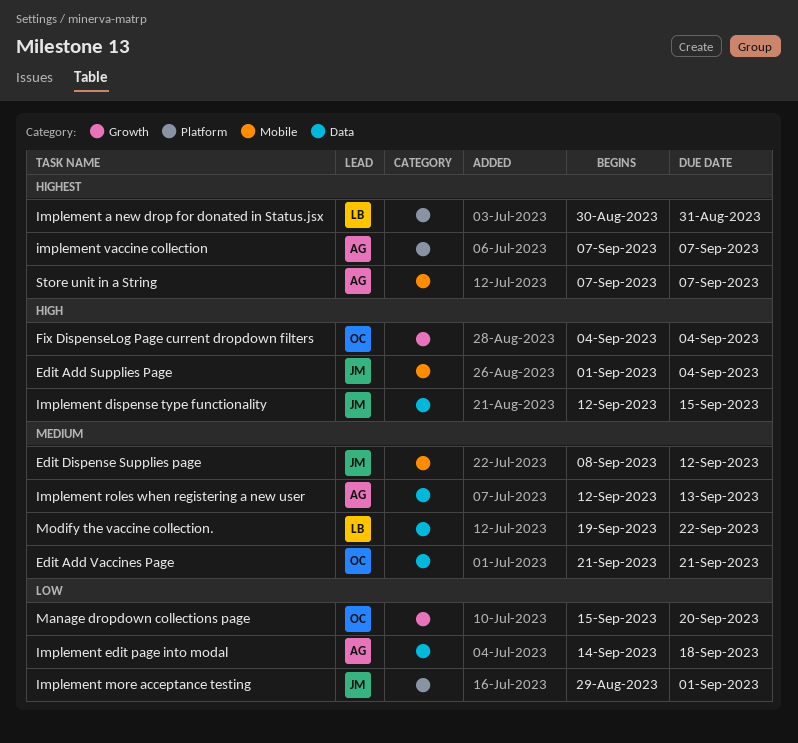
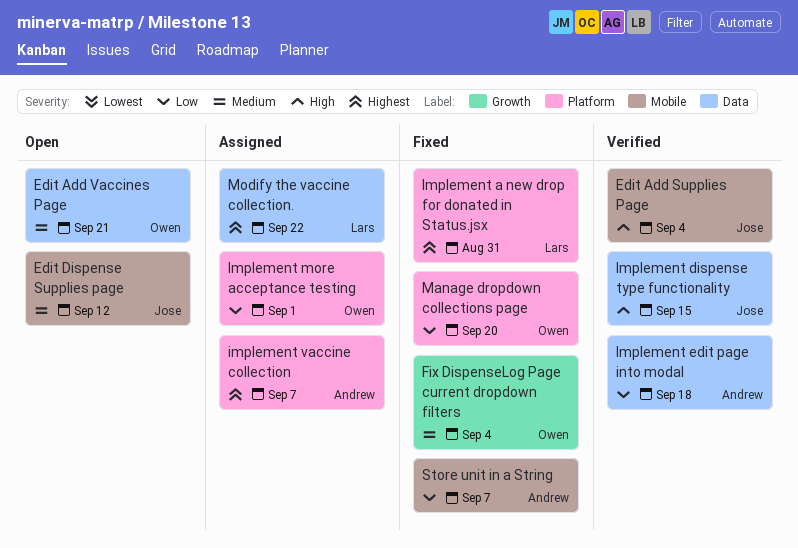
Fix DispenseLog Page current dropdown filters, priority: High -> Medium
Implement more acceptance testing, owner: Jose -> Owen
Implement roles when registering a new user: present -> none
Manage dropdown collections page, label: Growth -> Platform
Modify the vaccine collection., priority: Medium -> Highest
Store unit in a String, priority: Highest -> Low

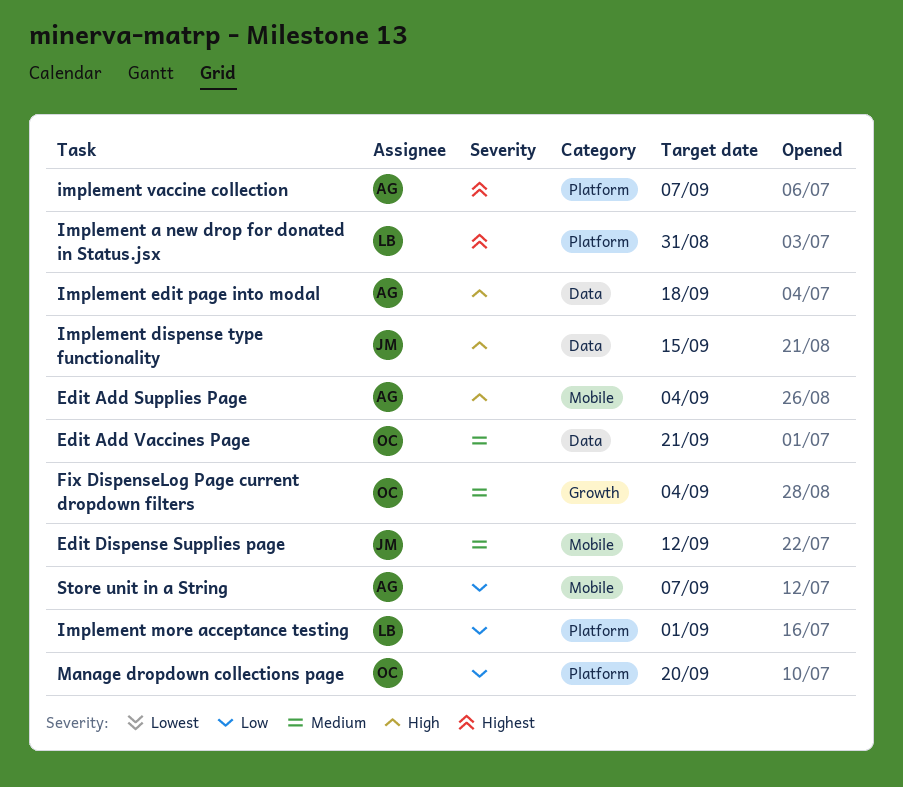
Edit Add Supplies Page, owner: Jose -> Andrew
Implement edit page into modal, priority: Low -> High
Implement more acceptance testing, owner: Owen -> Lars
Modify the vaccine collection.: present -> none

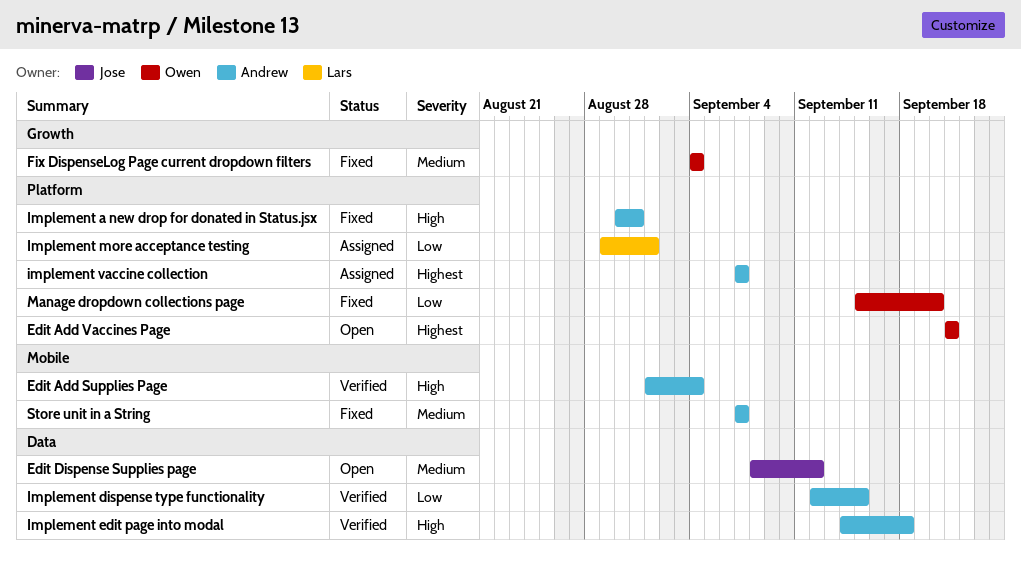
Edit Add Vaccines Page, priority: Medium -> Highest
Edit Add Vaccines Page, label: Data -> Platform
Edit Dispense Supplies page, label: Mobile -> Data
Implement a new drop for donated in Status.jsx, owner: Lars -> Andrew
Implement a new drop for donated in Status.jsx, priority: Highest -> High
Implement dispense type functionality, owner: Jose -> Andrew
Implement dispense type functionality, priority: High -> Low
Store unit in a String, priority: Low -> Medium

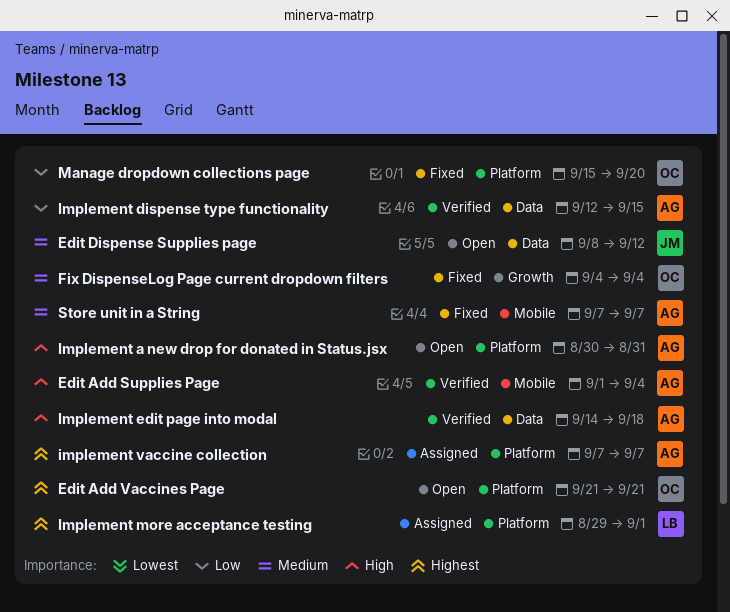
Implement a new drop for donated in Status.jsx, status: Fixed -> Open
Implement more acceptance testing, priority: Low -> Highest

